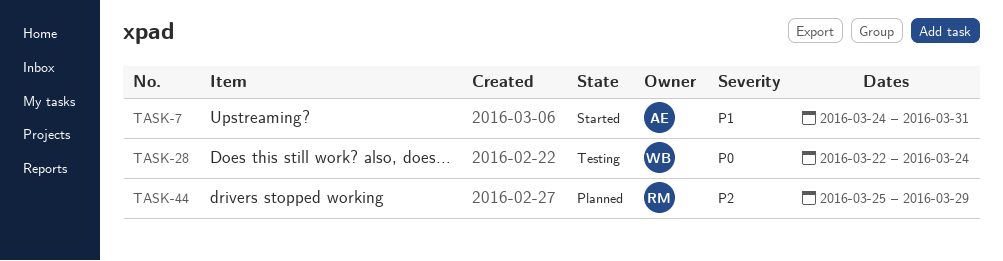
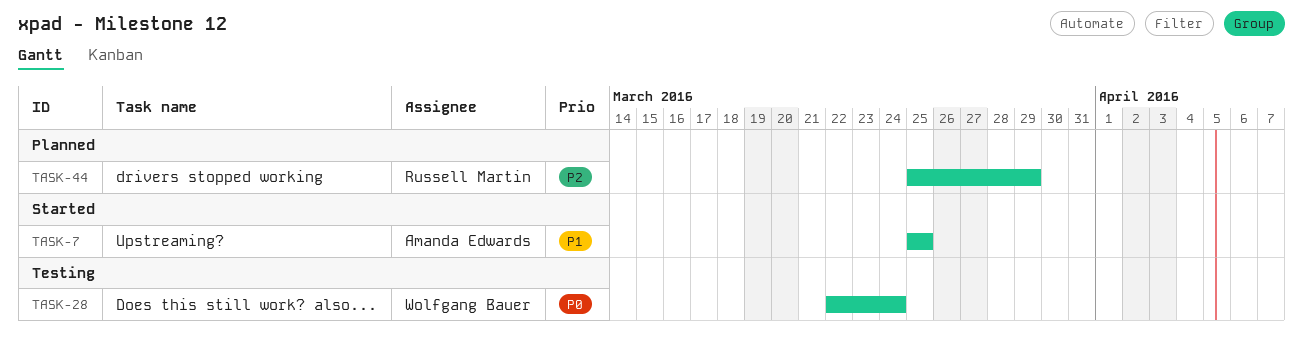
TASK-7, start: Mar 24 -> Mar 25
TASK-7, due: Mar 31 -> Mar 25

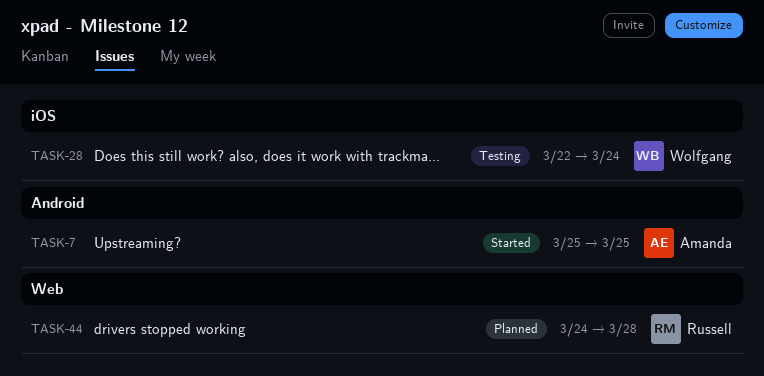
TASK-44, start: Mar 25 -> Mar 24
TASK-44, due: Mar 29 -> Mar 28

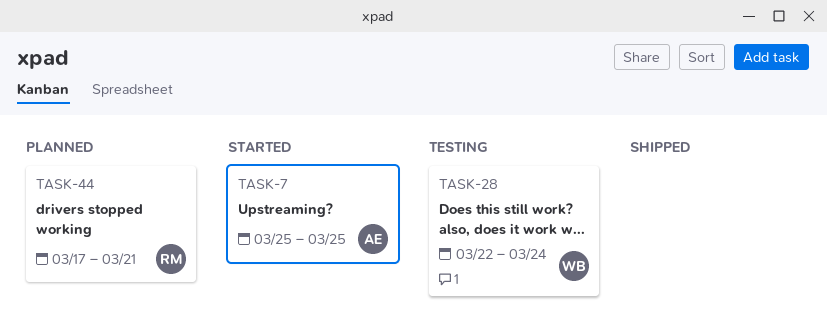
TASK-44, start: Mar 24 -> Mar 17
TASK-44, due: Mar 28 -> Mar 21

